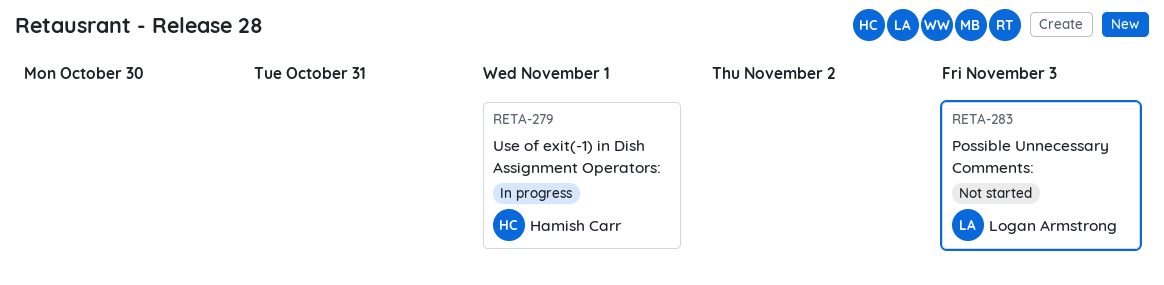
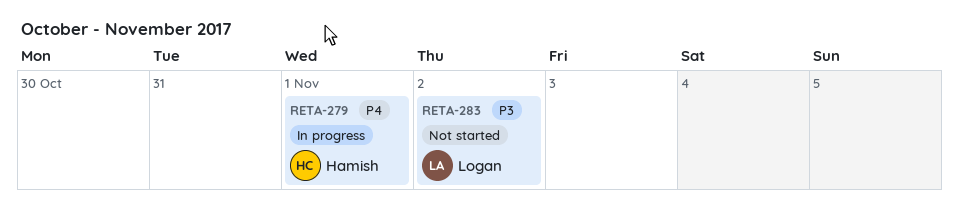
RETA-283, due: Nov 3 -> Nov 2

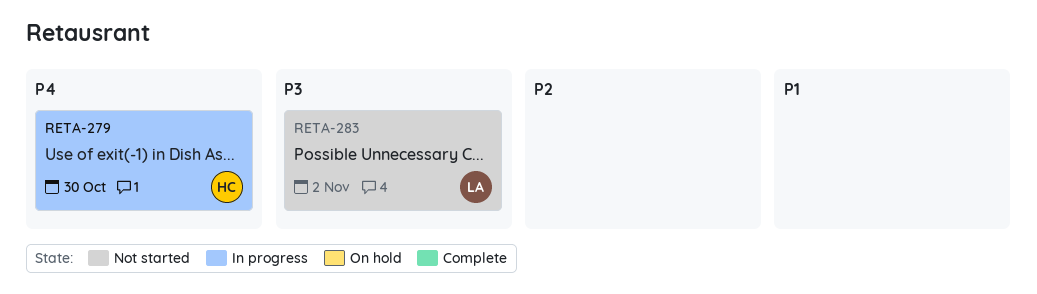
RETA-279, due: Nov 1 -> Oct 30

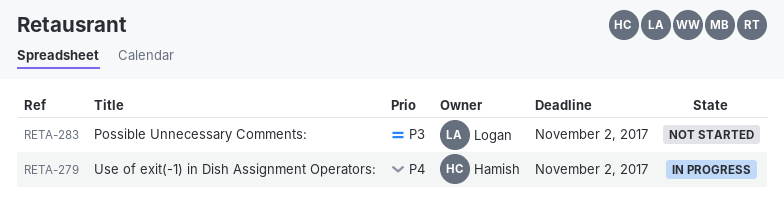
RETA-279, due: Oct 30 -> Nov 2

